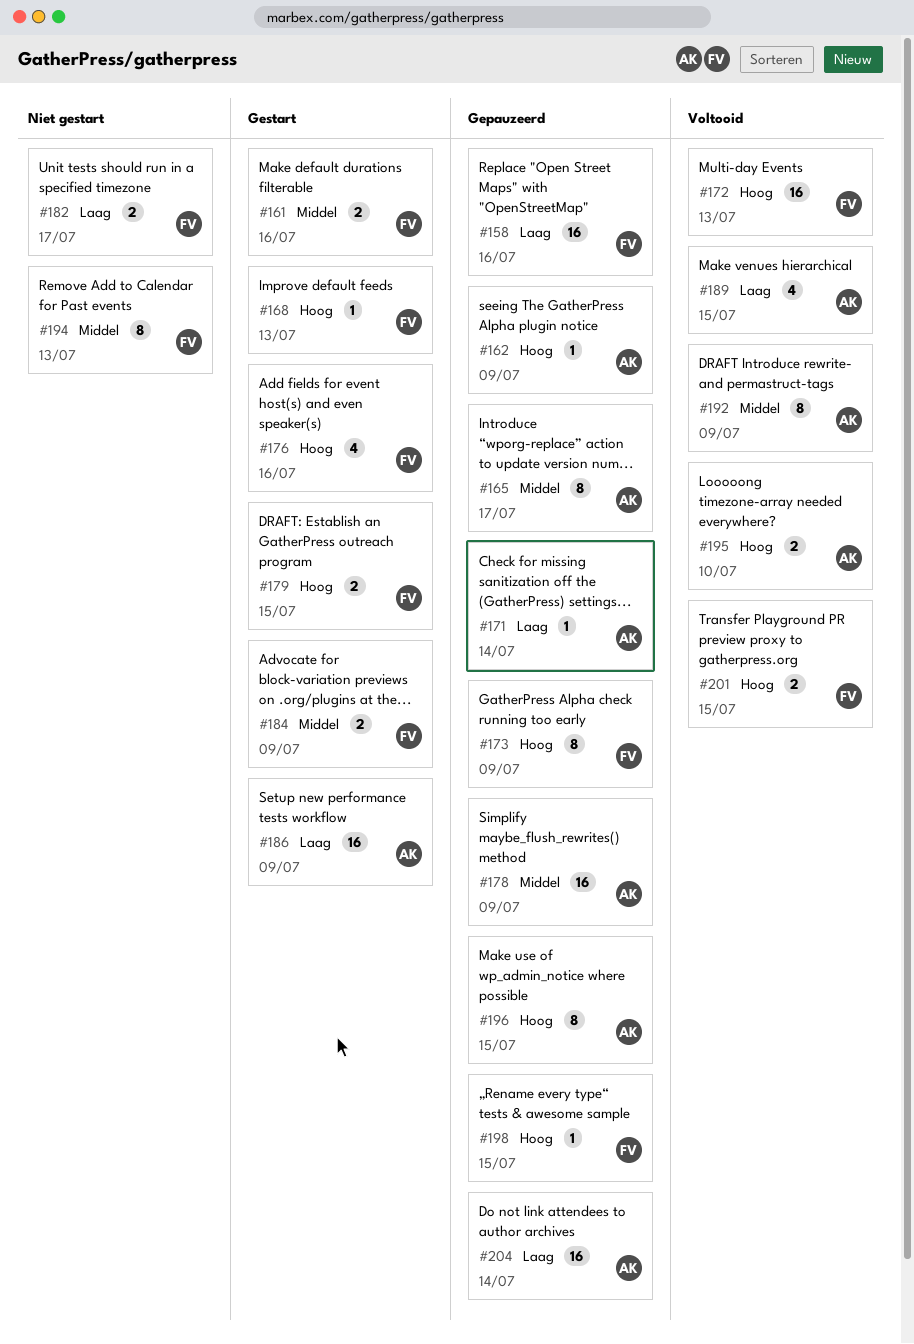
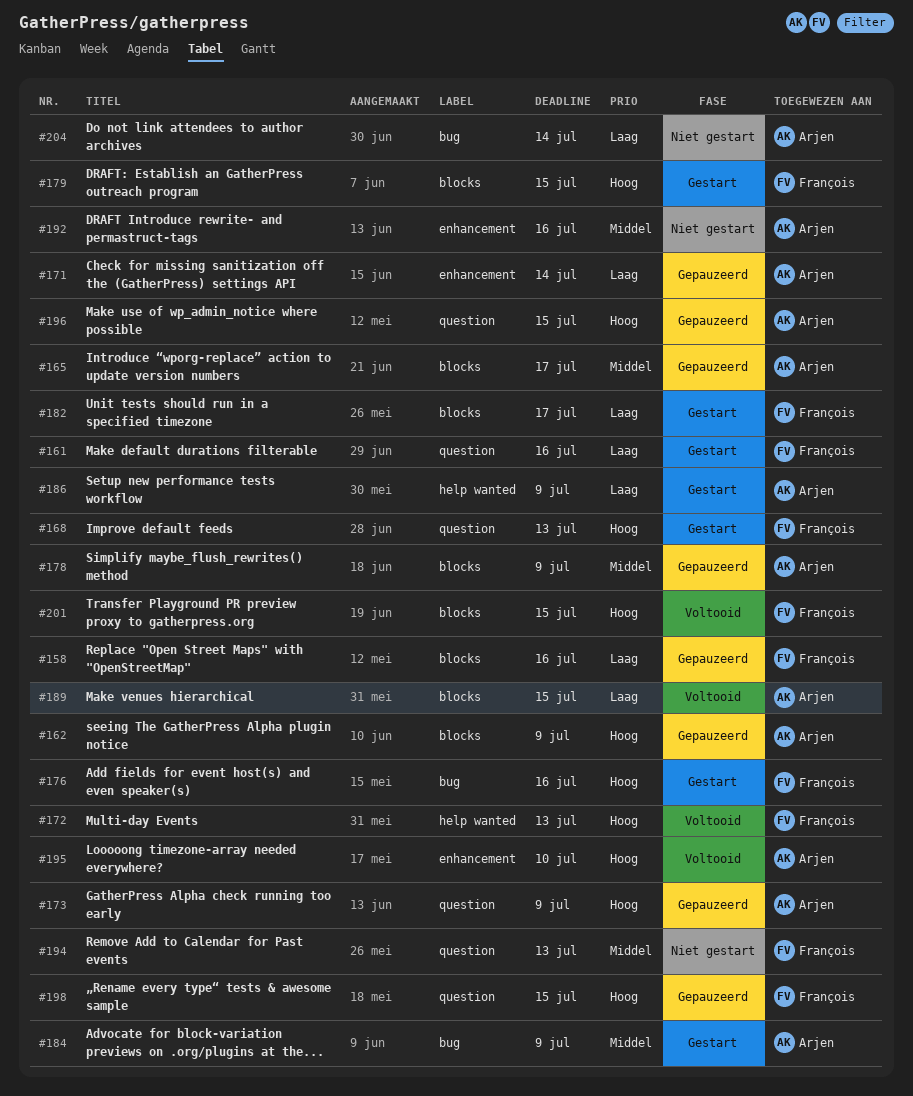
#161, priority: Middel -> Laag
#173, owner: François -> Arjen
#182, status: Niet gestart -> Gestart
#184, owner: François -> Arjen
#192, status: Voltooid -> Niet gestart
#192, due: Jul 9 -> Jul 16
#204, status: Gepauzeerd -> Niet gestart

